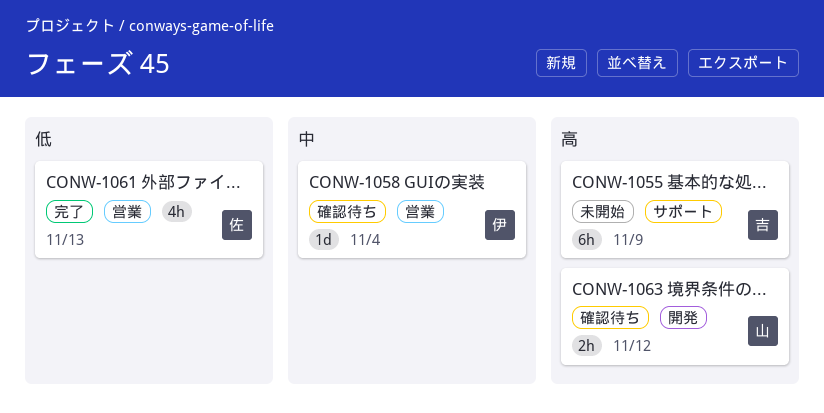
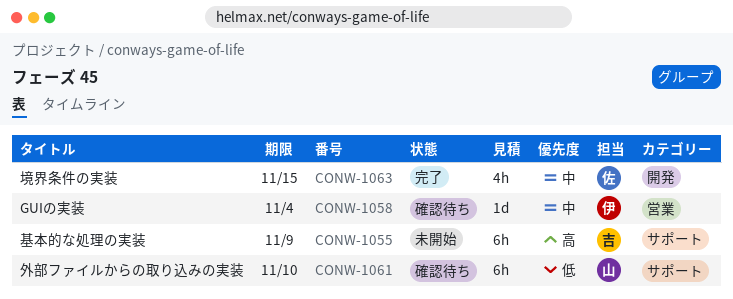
CONW-1061, status: 完了 -> 確認待ち
CONW-1061, owner: 佐 -> 山
CONW-1061, label: 営業 -> サポート
CONW-1061, estimate: 4h -> 6h
CONW-1061, due: Nov 13 -> Nov 10
CONW-1063, status: 確認待ち -> 完了
CONW-1063, owner: 山 -> 佐
CONW-1063, priority: 高 -> 中
CONW-1063, estimate: 2h -> 4h
CONW-1063, due: Nov 12 -> Nov 15

